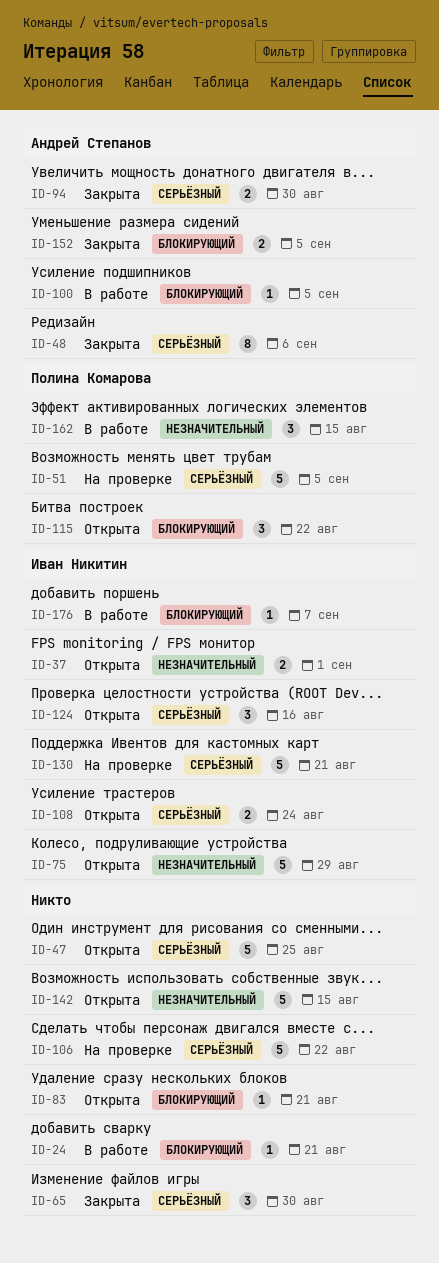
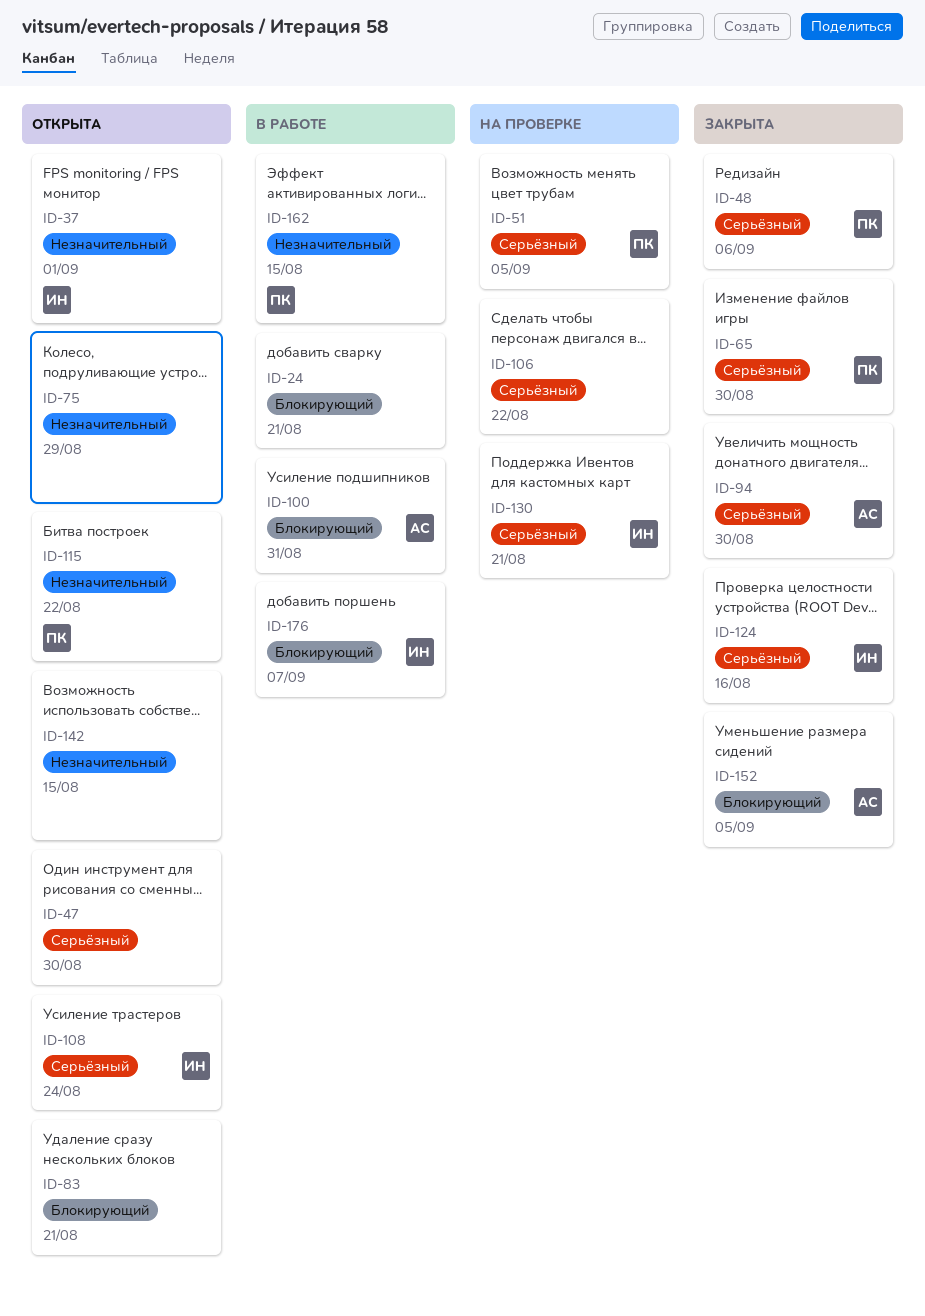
ID-47, due: Aug 25 -> Aug 30
ID-48, owner: Андрей Степанов -> Полина Комарова
ID-65, owner: none -> Полина Комарова
ID-75, owner: Иван Никитин -> none
ID-100, due: Sep 5 -> Aug 31
ID-115, priority: Блокирующий -> Незначительный
ID-124, status: Открыта -> Закрыта

